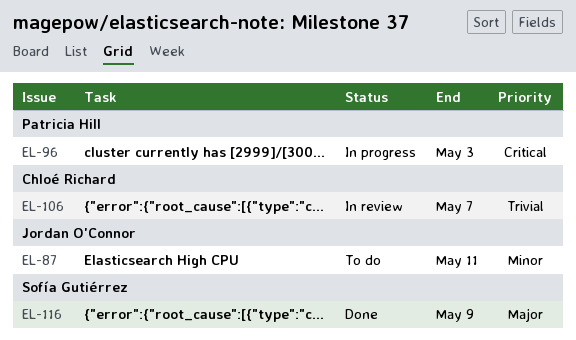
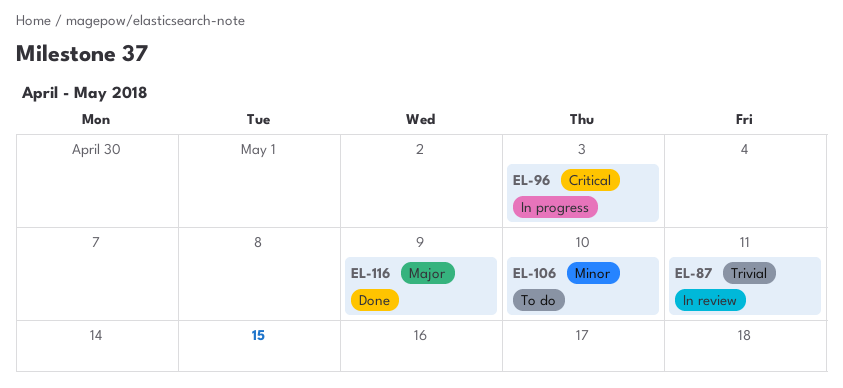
EL-87, status: To do -> In review
EL-87, priority: Minor -> Trivial
EL-106, status: In review -> To do
EL-106, priority: Trivial -> Minor
EL-106, due: May 7 -> May 10

